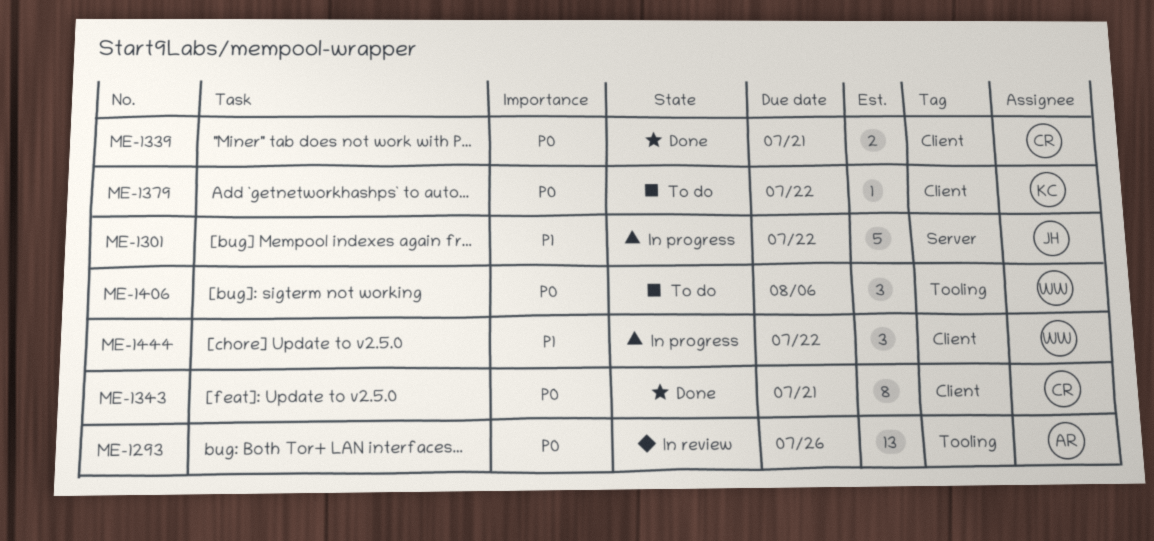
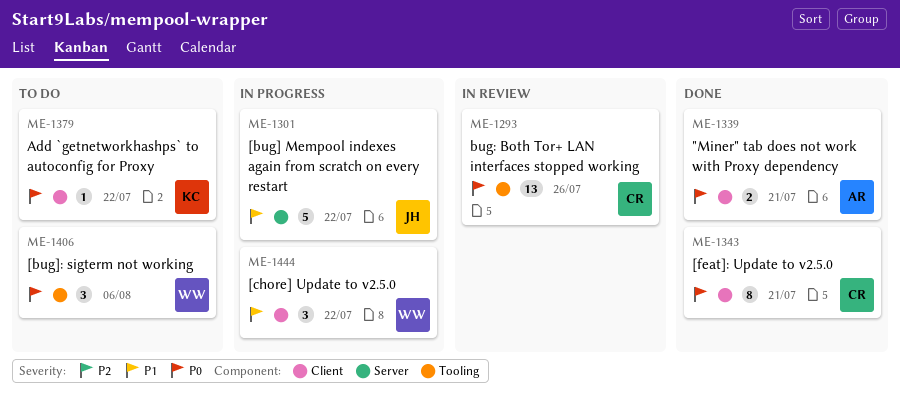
ME-1293, owner: AR -> CR
ME-1339, owner: CR -> AR

